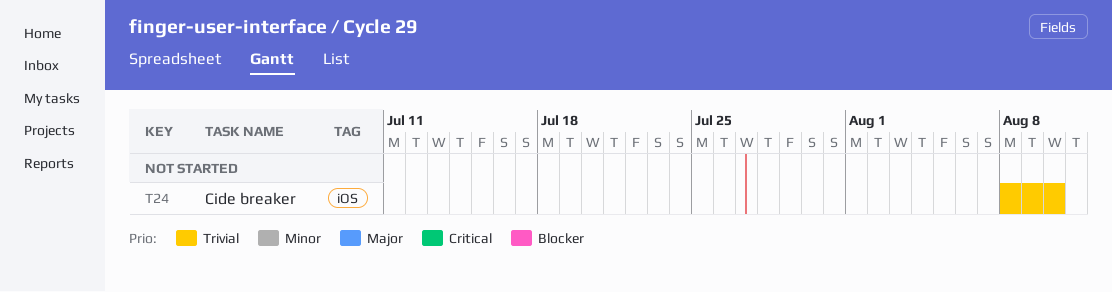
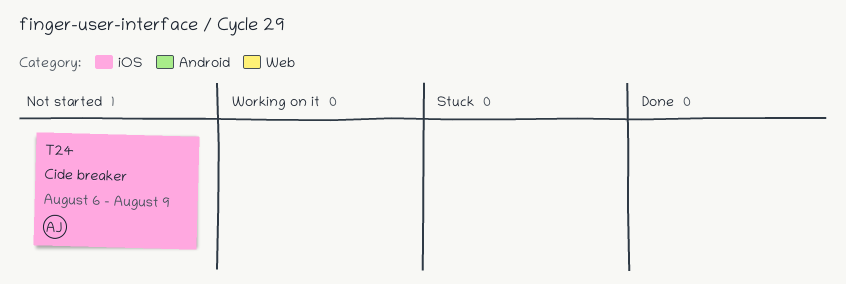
T24, start: Aug 8 -> Aug 6
T24, due: Aug 10 -> Aug 9

